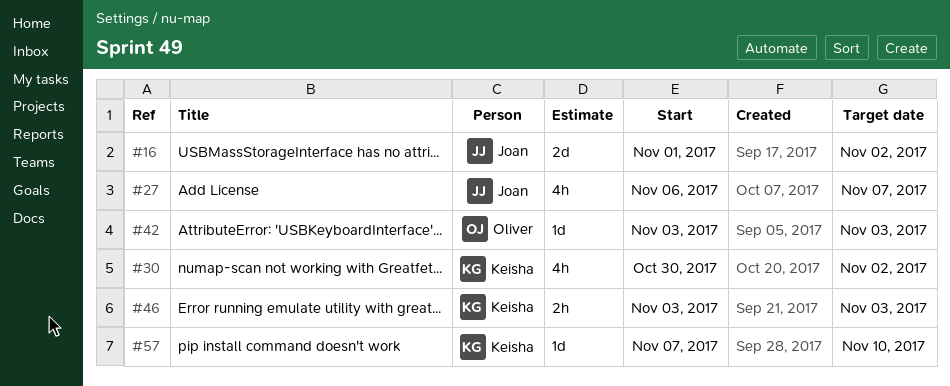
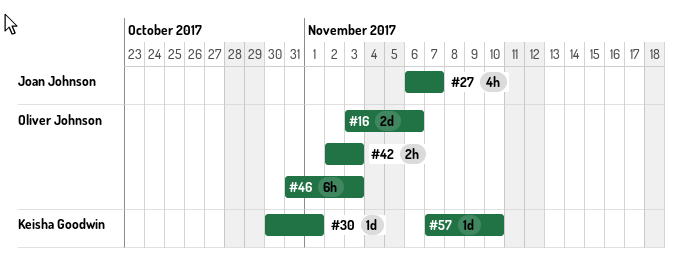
#16, owner: Joan Johnson -> Oliver Johnson
#16, start: Nov 1 -> Nov 3
#16, due: Nov 2 -> Nov 6
#30, estimate: 4h -> 1d
#30, due: Nov 2 -> Nov 1
#42, estimate: 1d -> 2h
#42, start: Nov 3 -> Nov 2
#46, owner: Keisha Goodwin -> Oliver Johnson
#46, estimate: 2h -> 6h
#46, start: Nov 3 -> Oct 31

